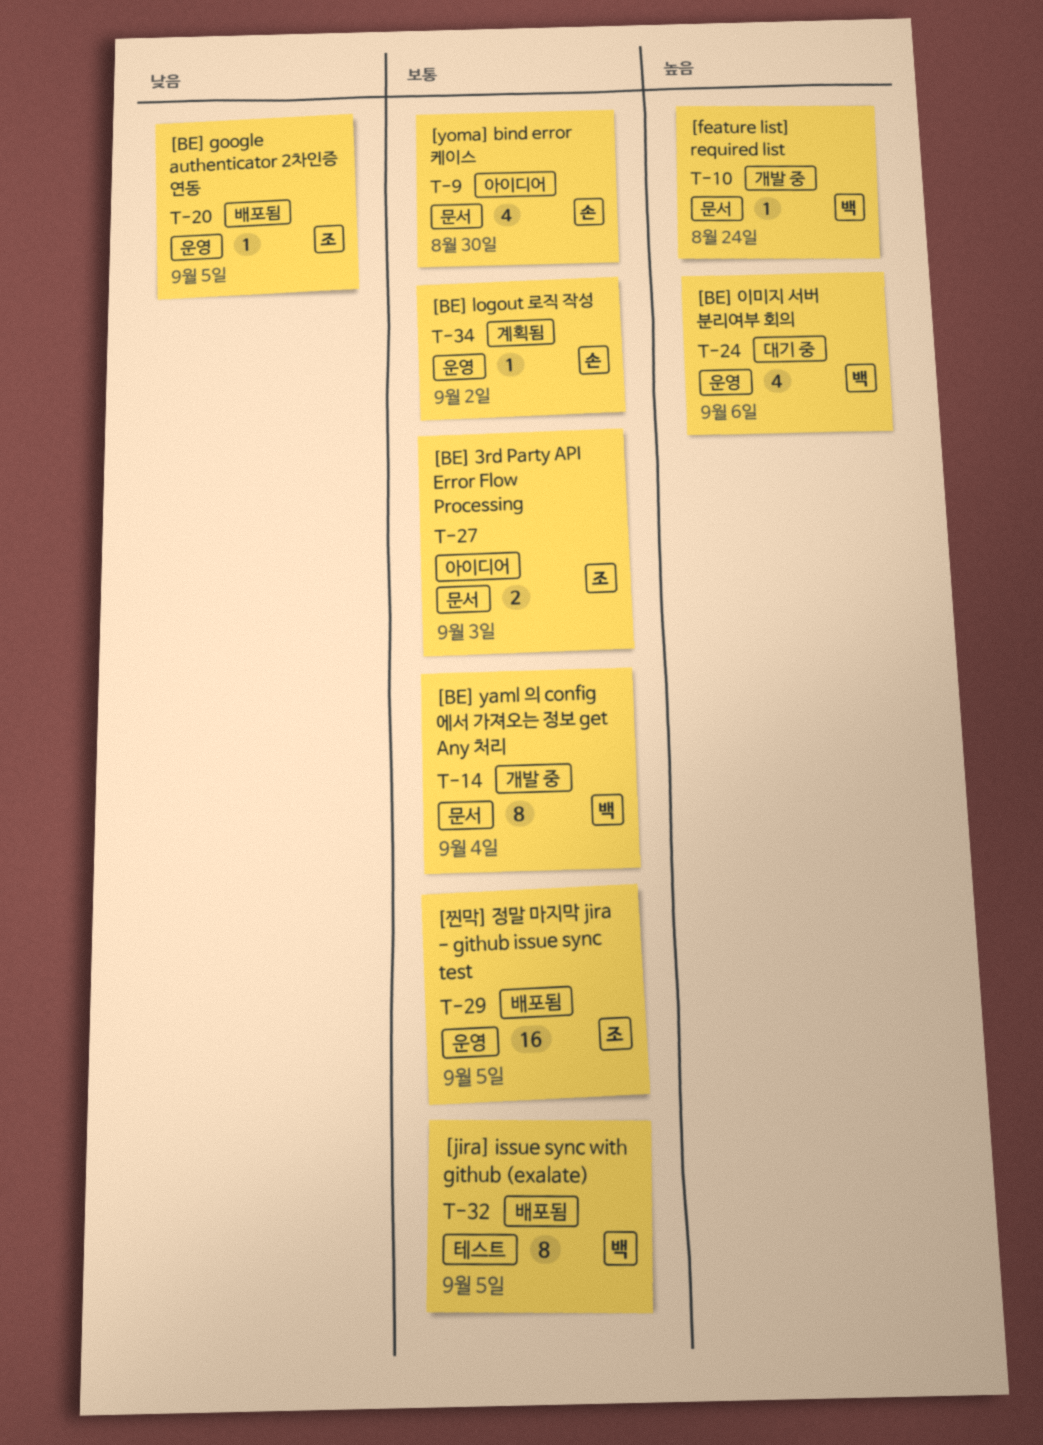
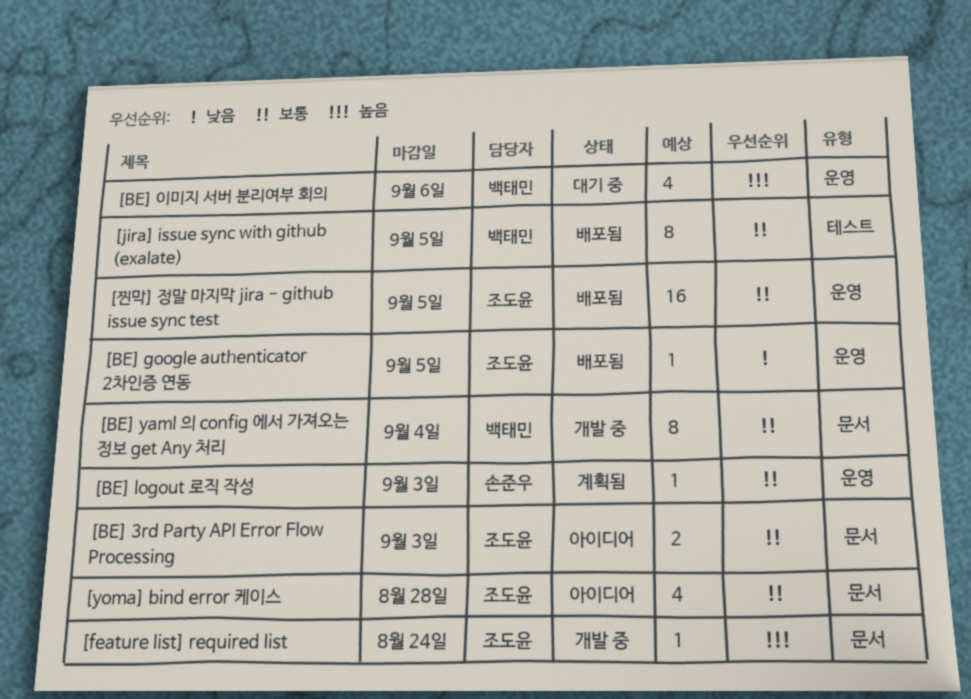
[BE] logout 로직 작성, due: Sep 2 -> Sep 3
[feature list] required list, owner: 백태민 -> 조도윤
[yoma] bind error 케이스, owner: 손준우 -> 조도윤
[yoma] bind error 케이스, due: Aug 30 -> Aug 28

